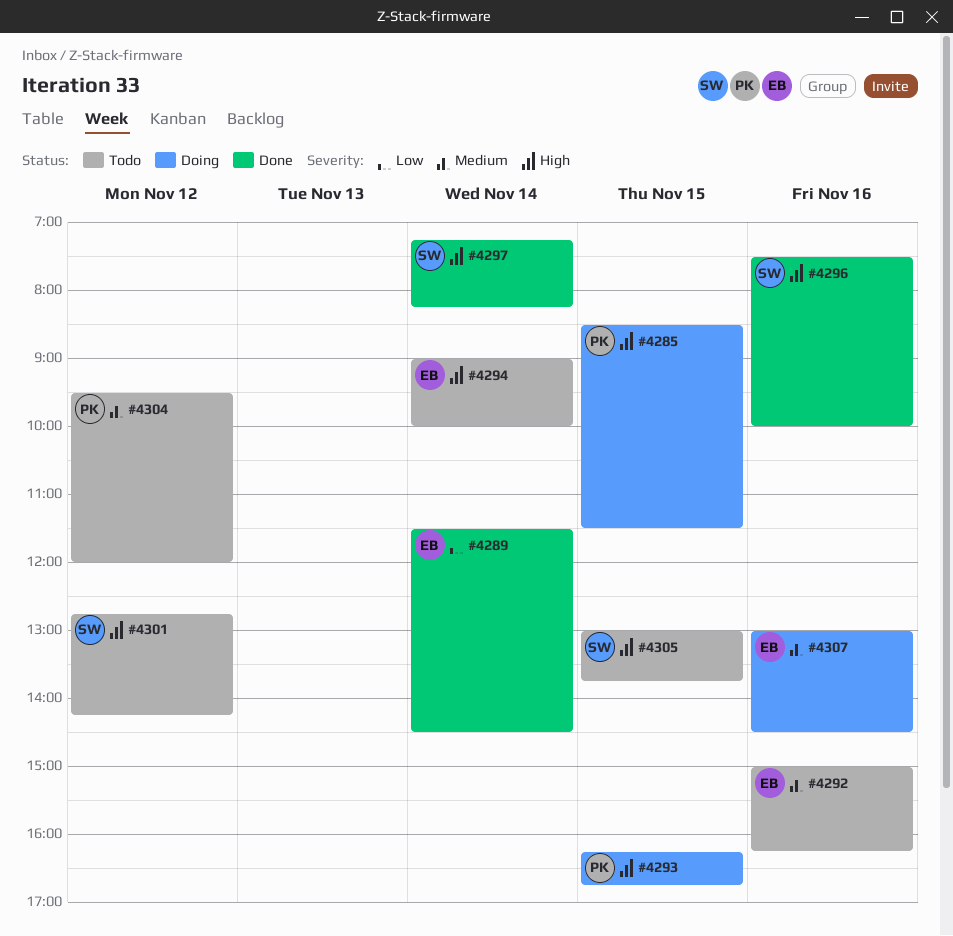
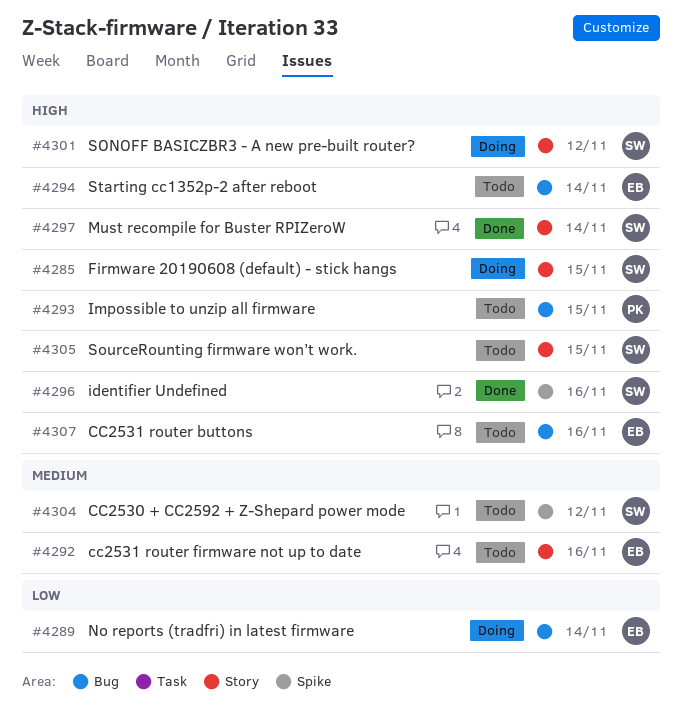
#4285, owner: PK -> SW
#4289, status: Done -> Doing
#4293, status: Doing -> Todo
#4301, status: Todo -> Doing
#4304, owner: PK -> SW
#4307, status: Doing -> Todo
#4307, priority: Medium -> High

